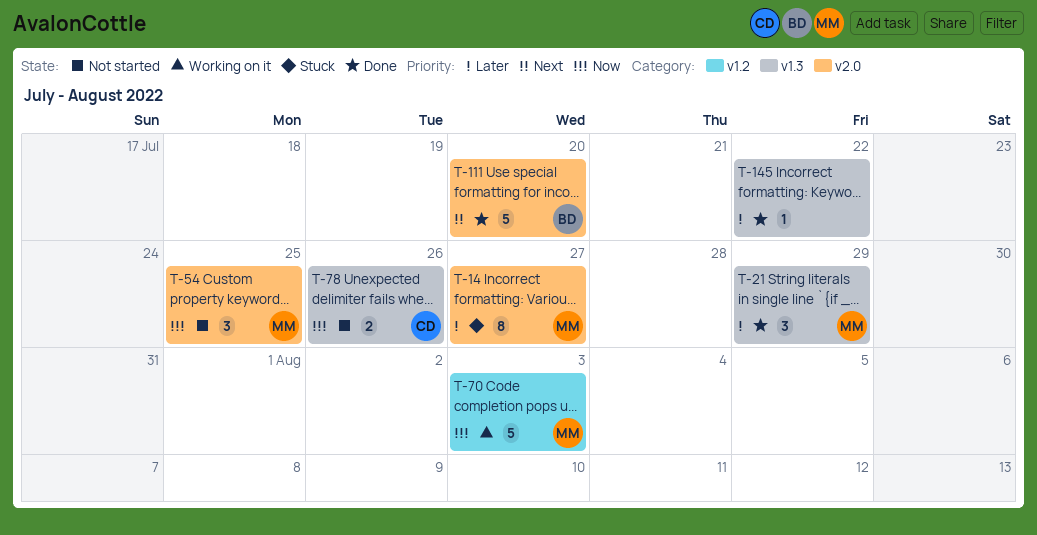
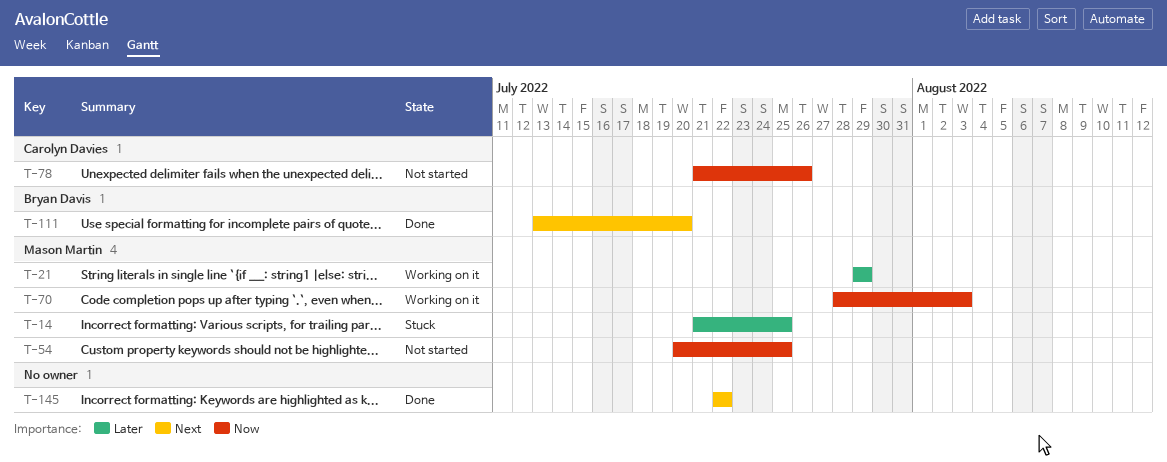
T-14, due: Jul 27 -> Jul 25
T-21, status: Done -> Working on it
T-145, priority: Later -> Next

